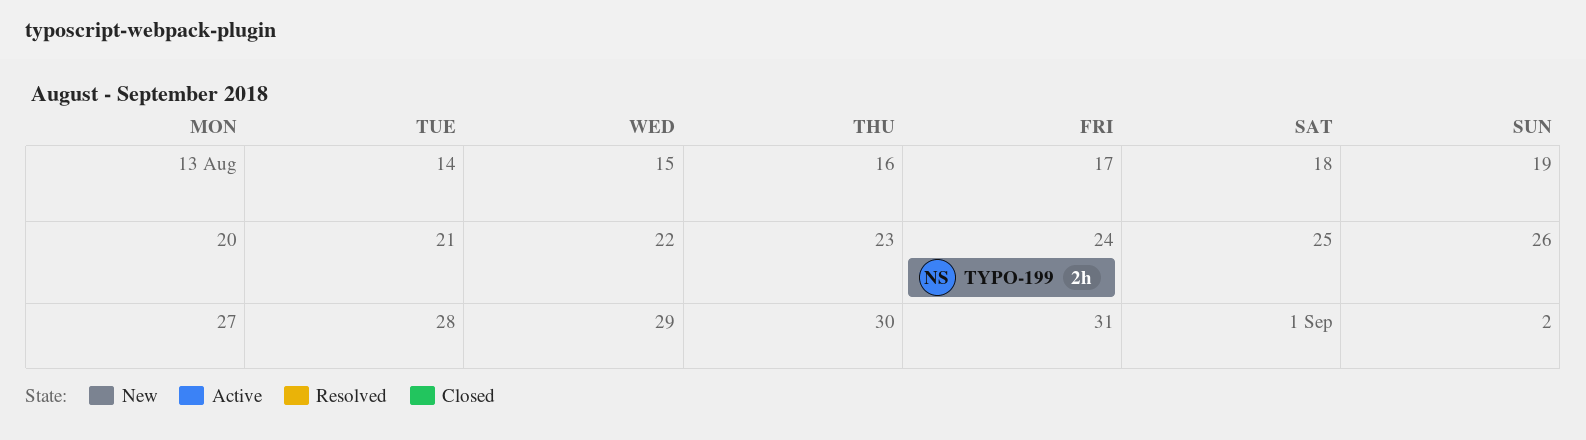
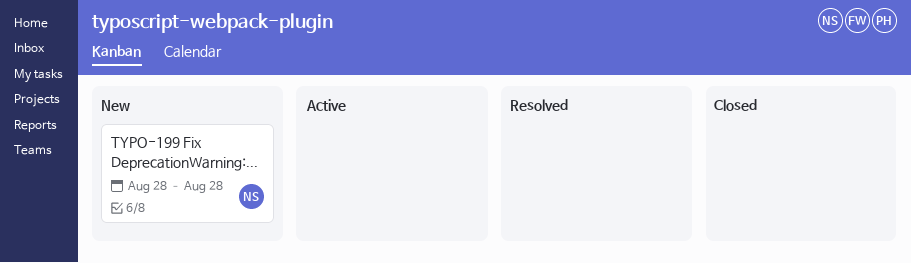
TYPO-199, start: Aug 24 -> Aug 28
TYPO-199, due: Aug 24 -> Aug 28

